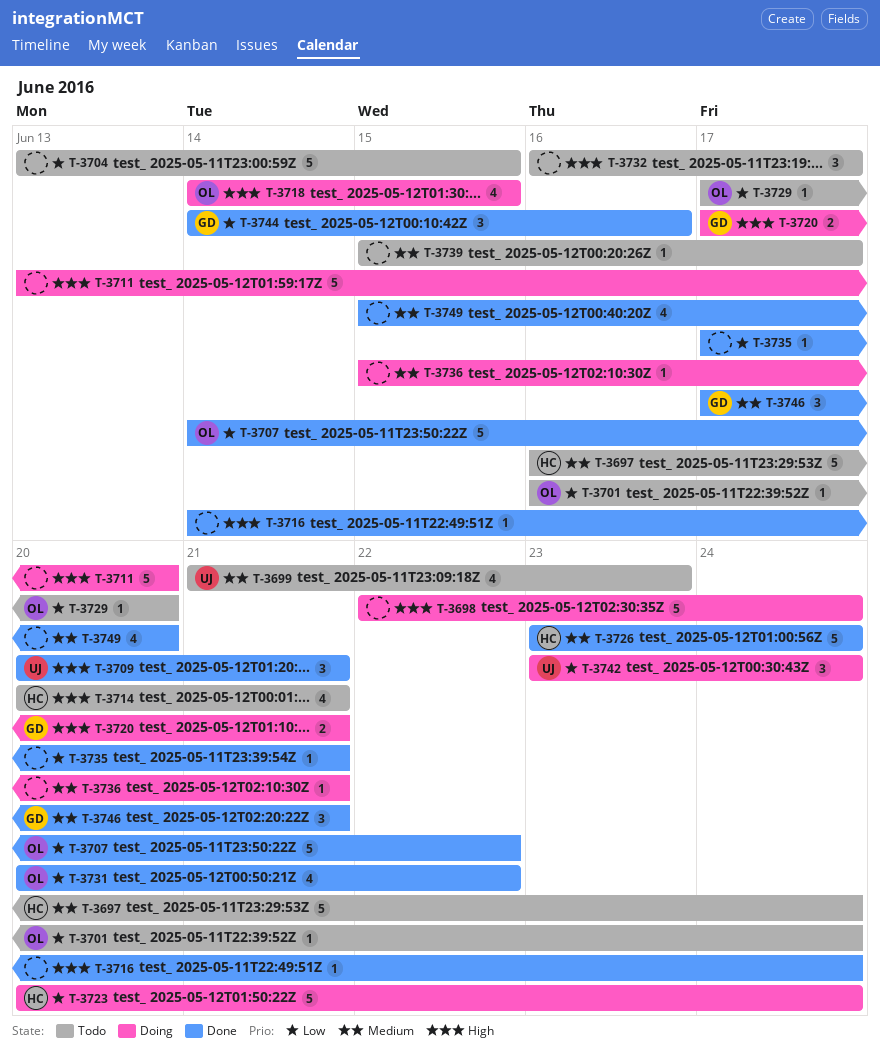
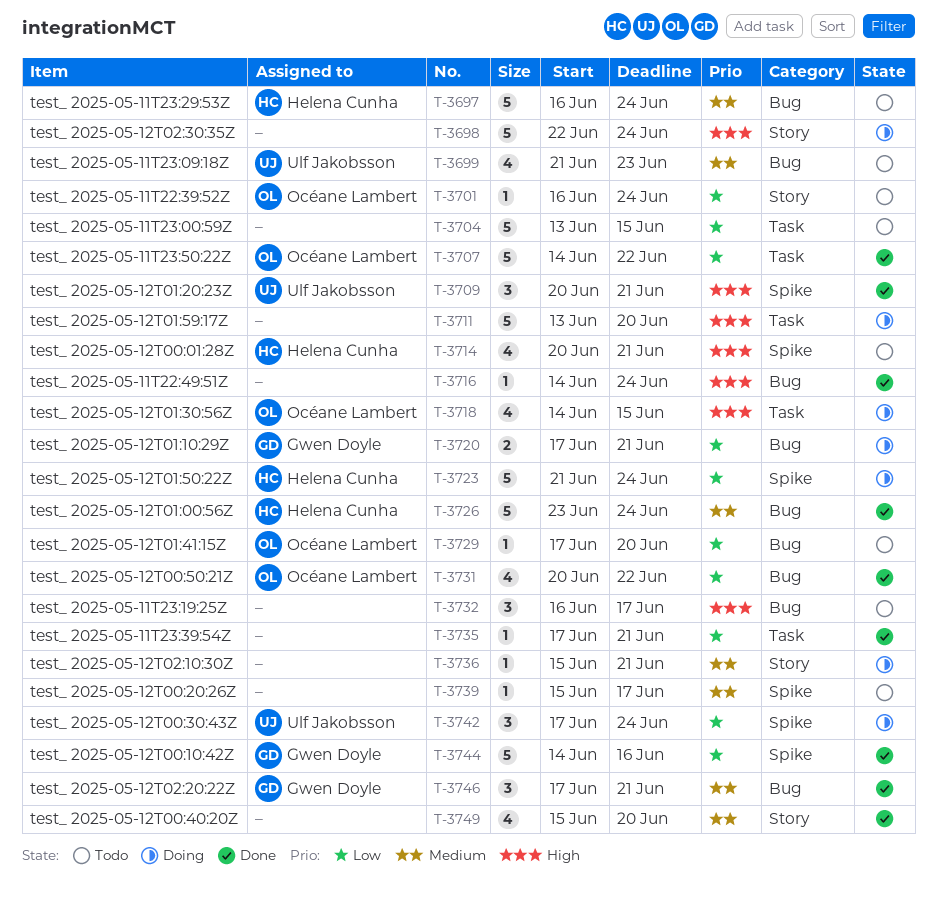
T-3720, priority: High -> Low
T-3723, start: Jun 20 -> Jun 21
T-3742, start: Jun 23 -> Jun 17
T-3744, estimate: 3 -> 5

